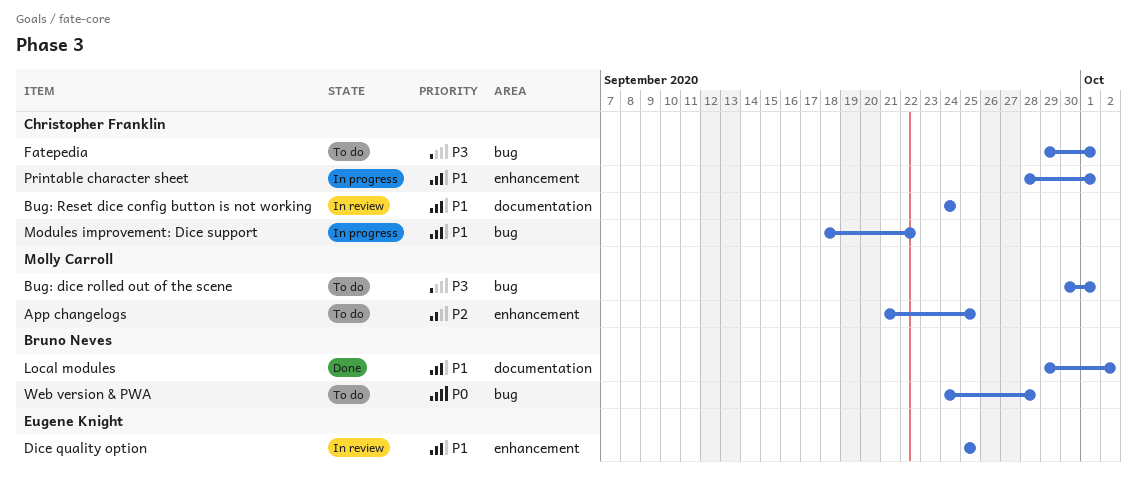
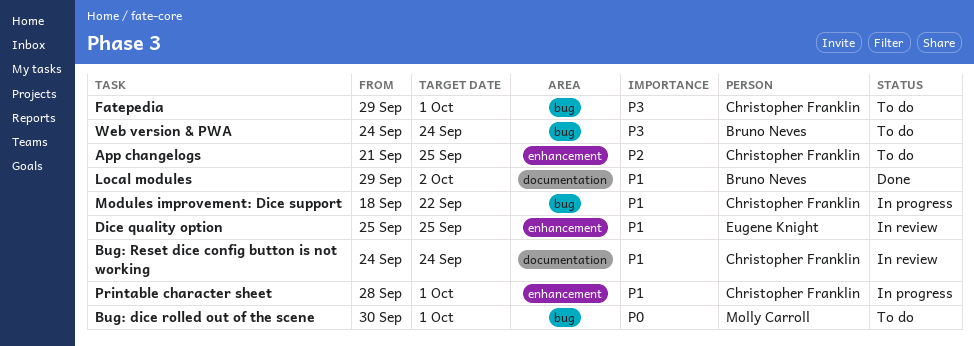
App changelogs, owner: Molly Carroll -> Christopher Franklin
Bug: dice rolled out of the scene, priority: P3 -> P0
Web version & PWA, priority: P0 -> P3
Web version & PWA, due: Sep 28 -> Sep 24

